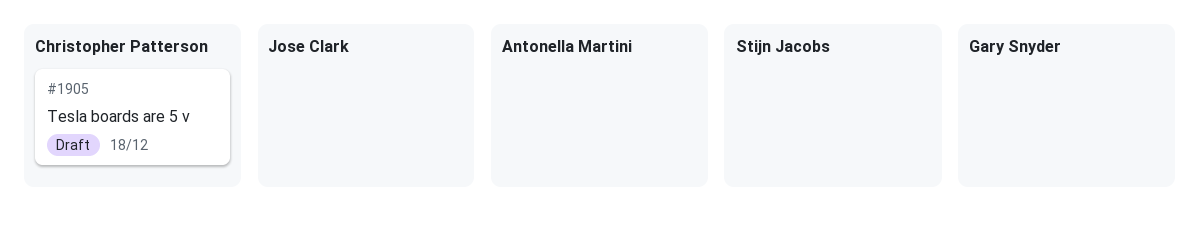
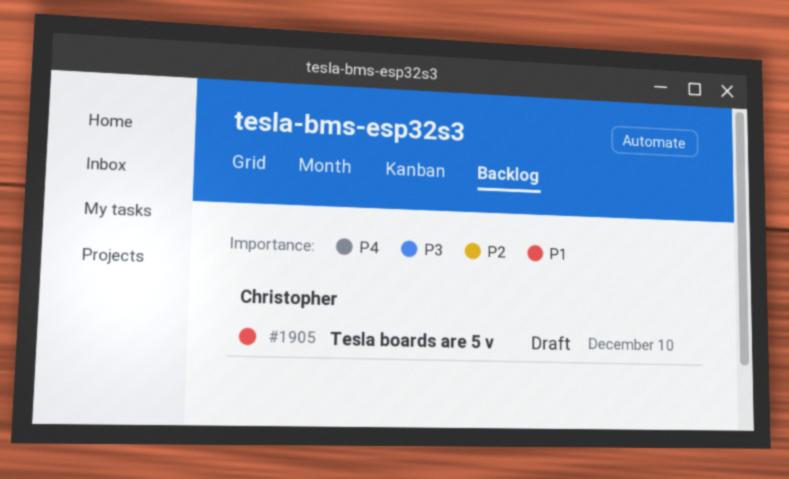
#1905, due: Dec 18 -> Dec 10

